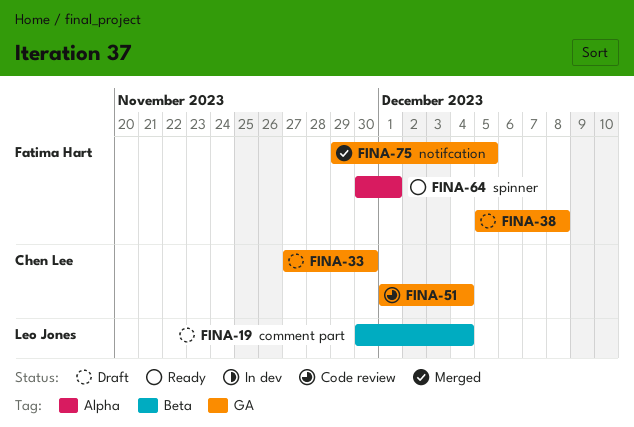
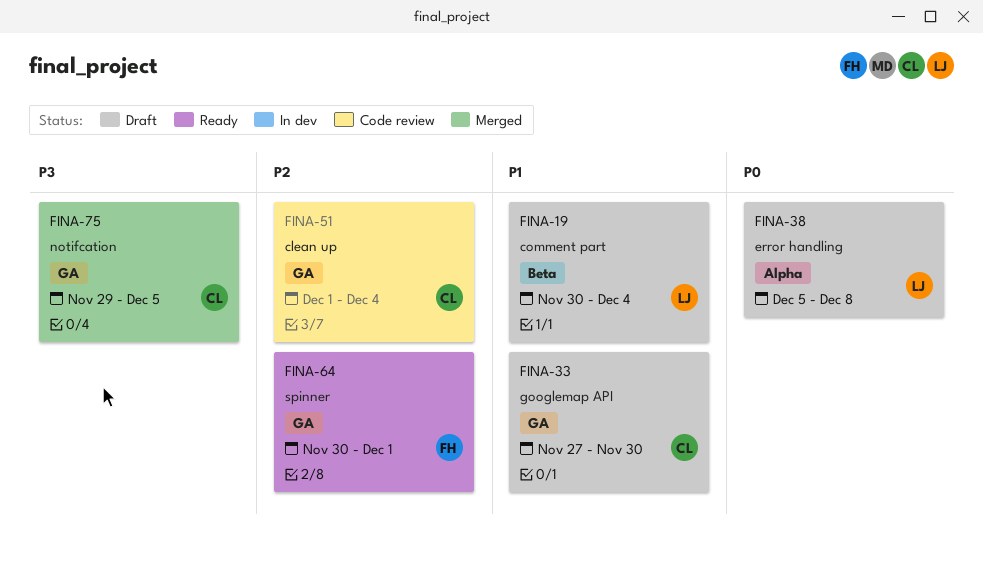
FINA-38, owner: Fatima Hart -> Leo Jones
FINA-38, label: GA -> Alpha
FINA-64, label: Alpha -> GA
FINA-75, owner: Fatima Hart -> Chen Lee

